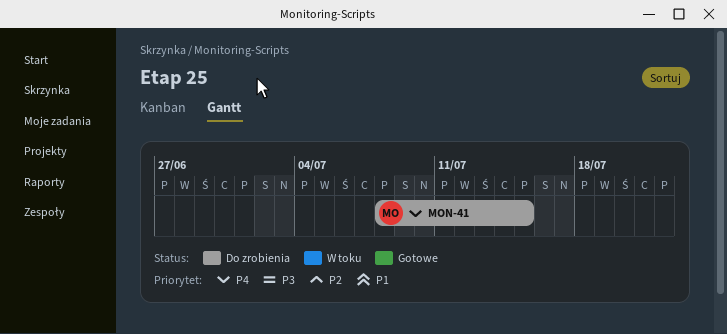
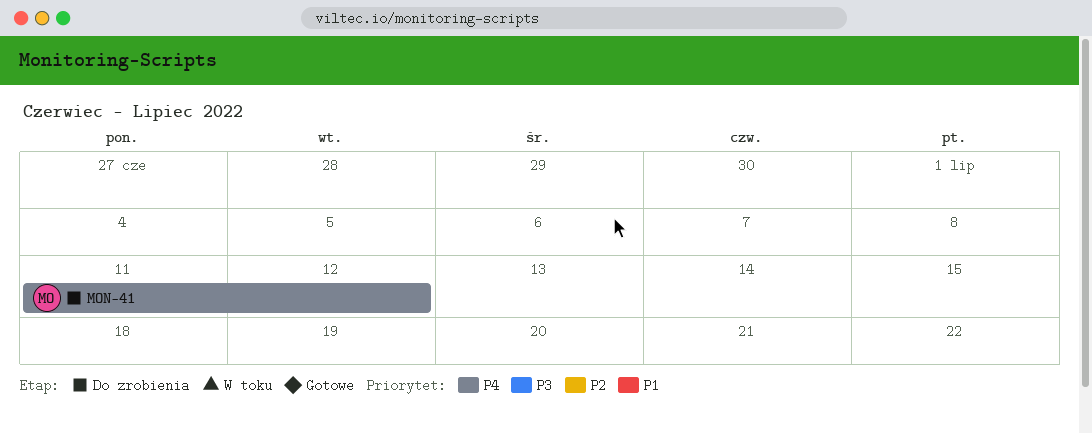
MON-41, start: Jul 8 -> Jul 11
MON-41, due: Jul 15 -> Jul 12

